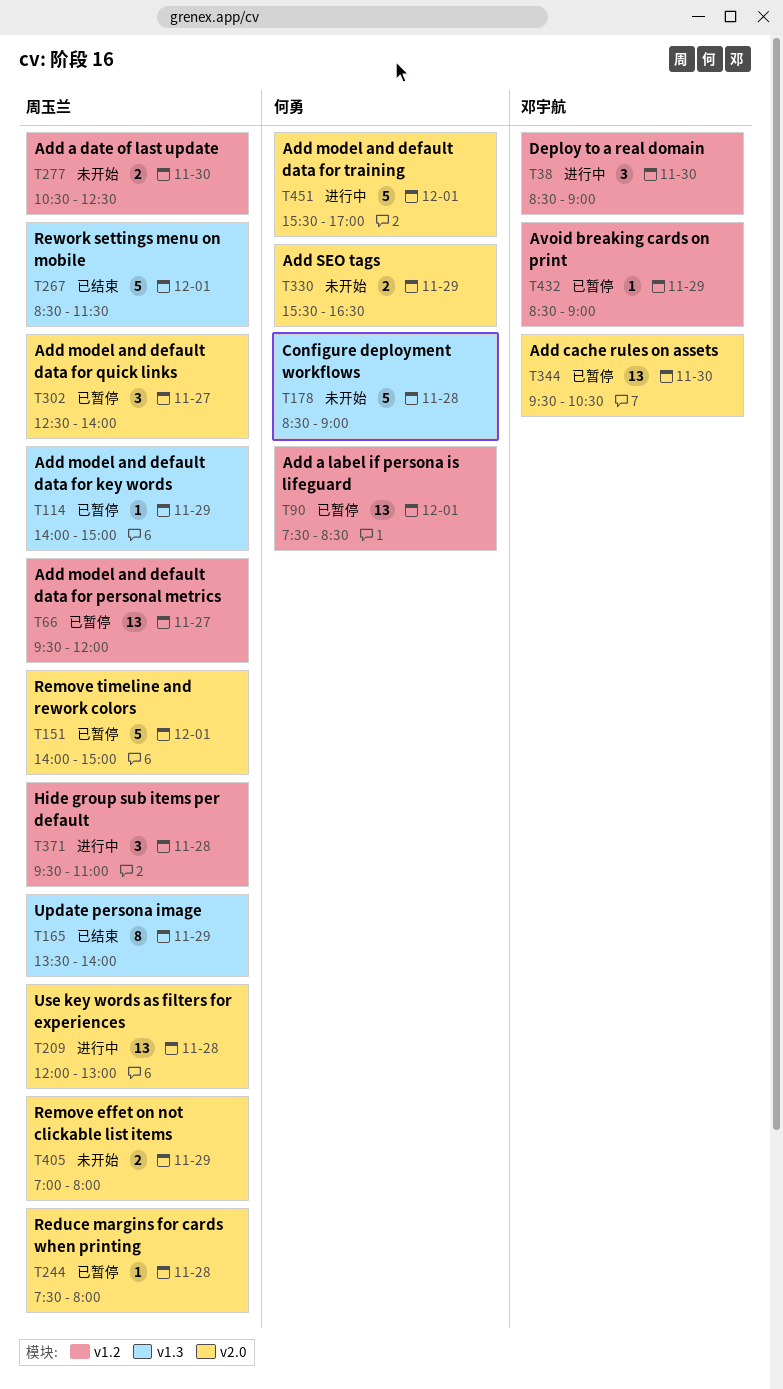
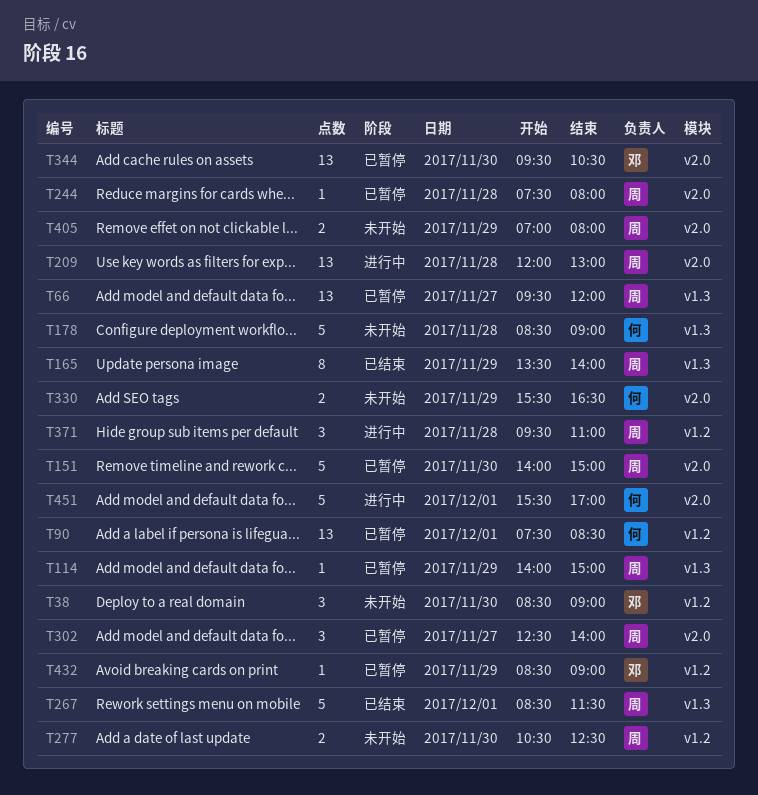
T38, status: 进行中 -> 未开始
T66, label: v1.2 -> v1.3
T151, day: Dec 1 -> Nov 30

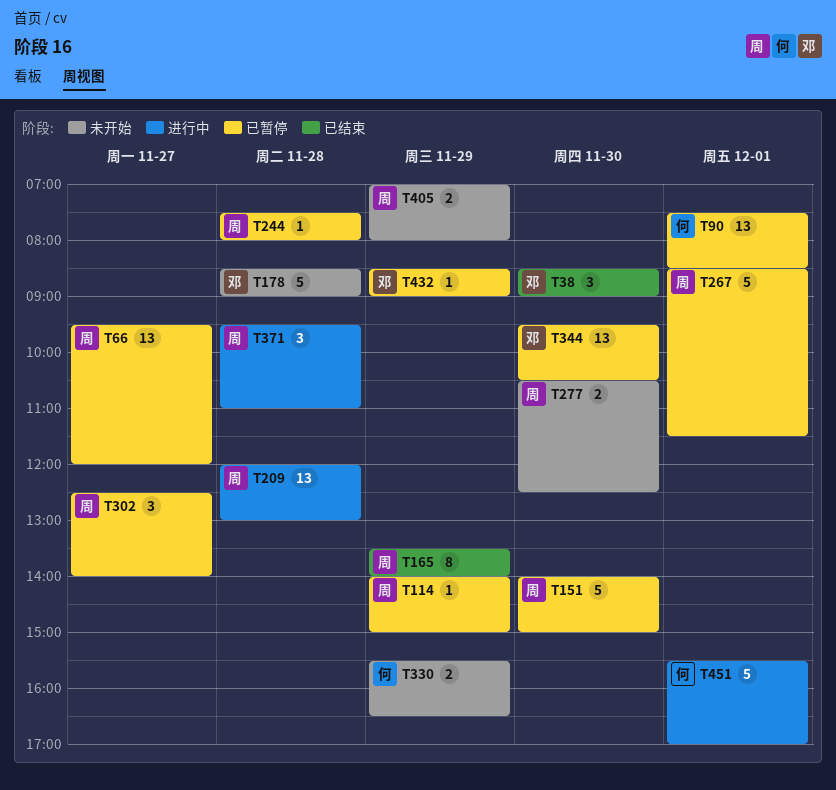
T38, status: 未开始 -> 已结束
T178, owner: 何 -> 邓
T267, status: 已结束 -> 已暂停

